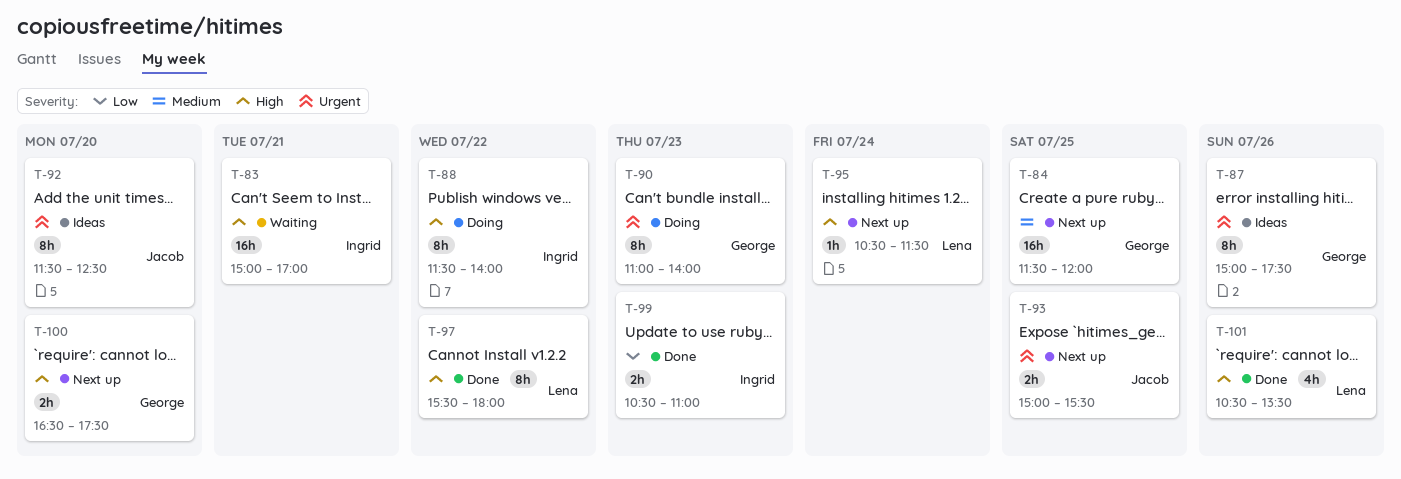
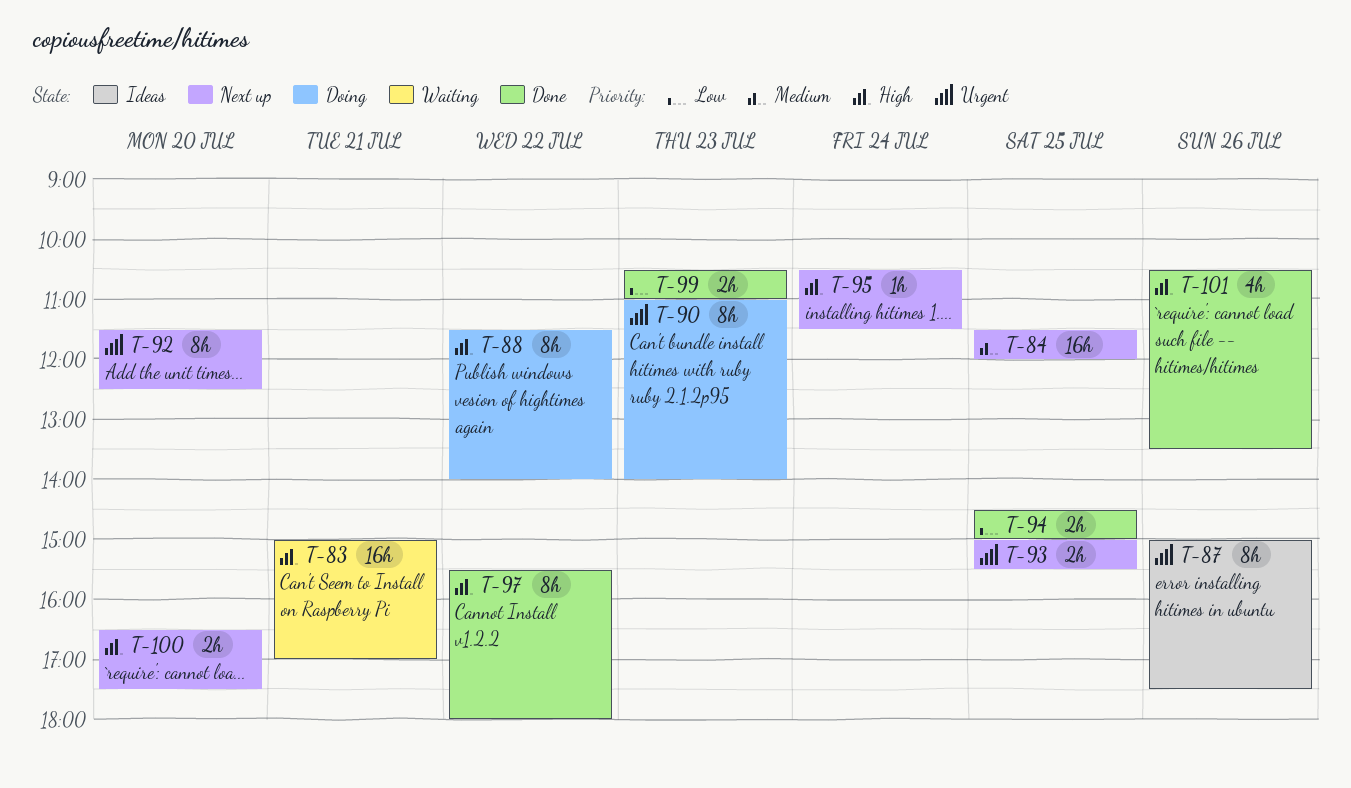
T-92, status: Ideas -> Next up
T-94: none -> present

